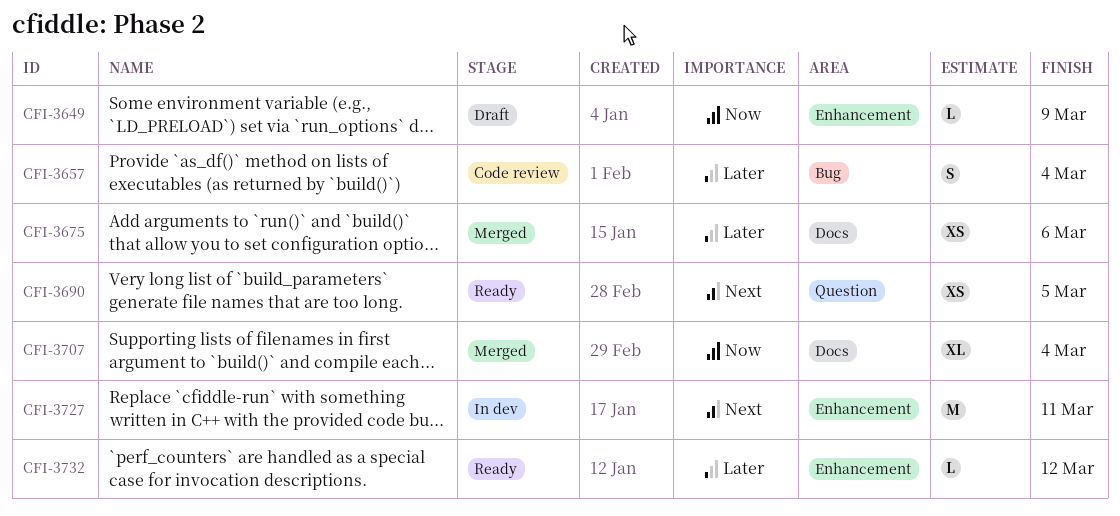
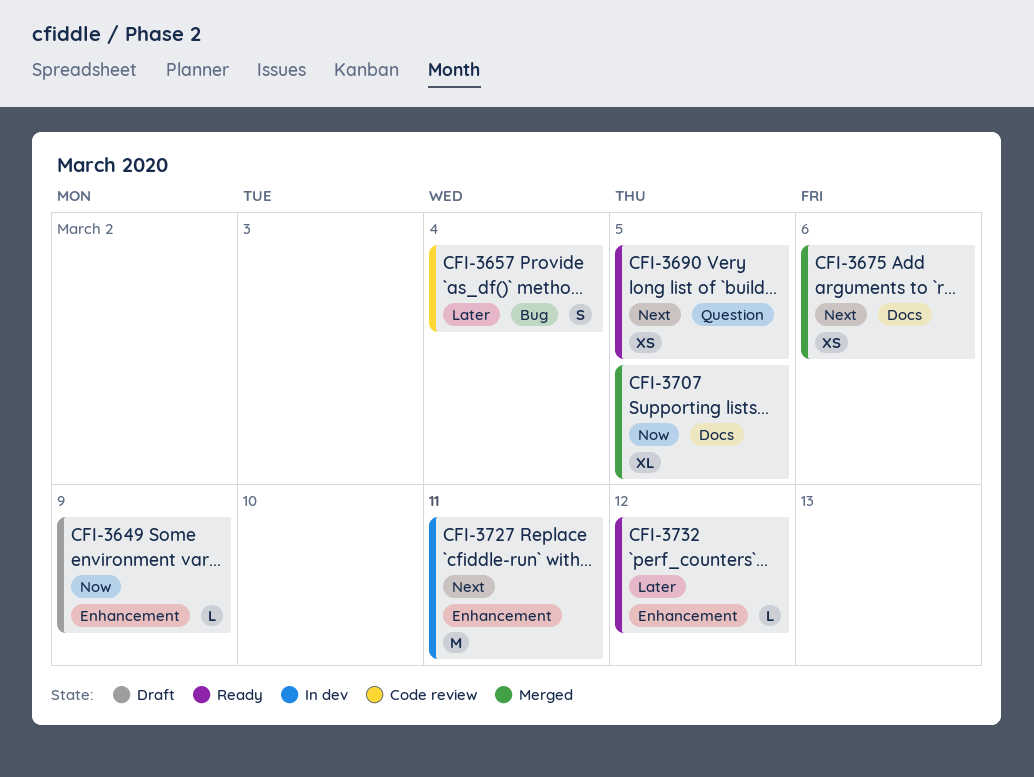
CFI-3675, priority: Later -> Next
CFI-3707, due: Mar 4 -> Mar 5

